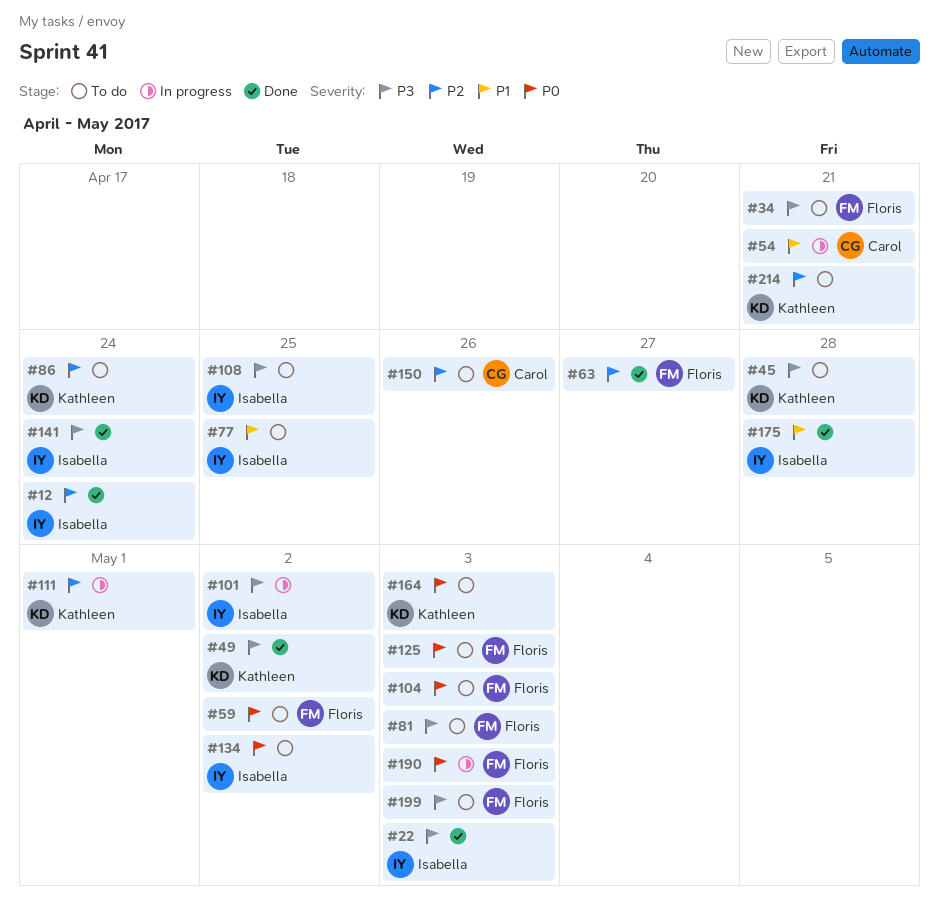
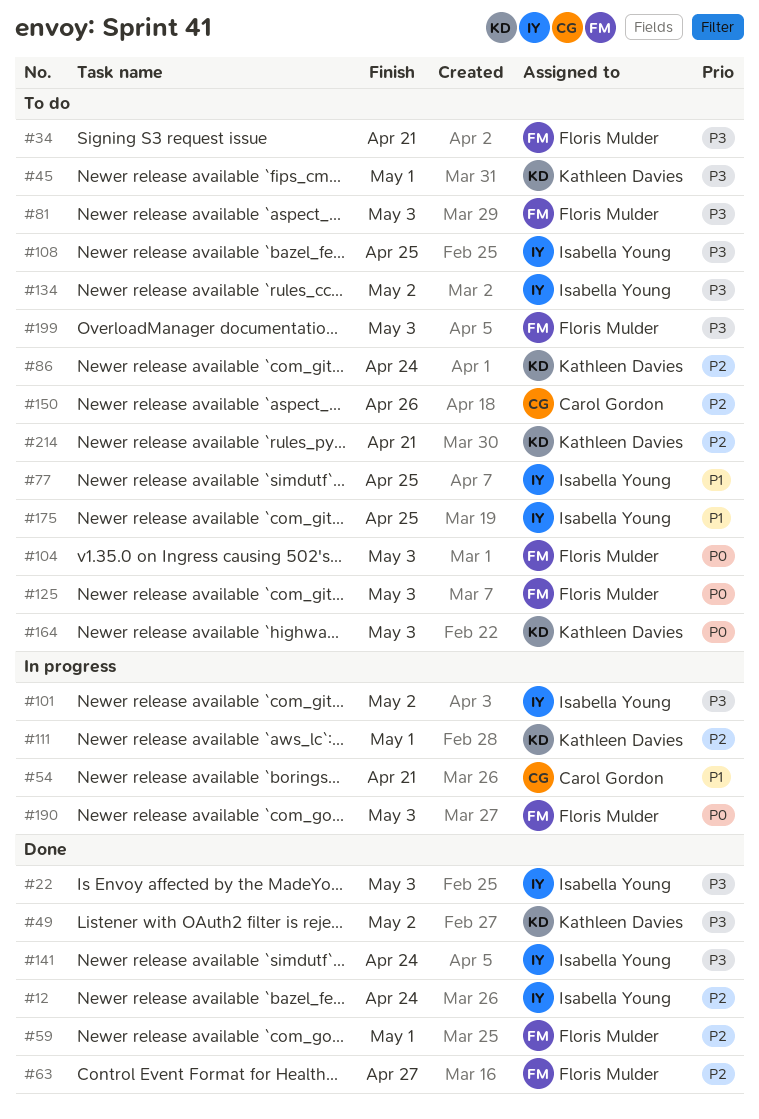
#45, due: Apr 28 -> May 1
#59, status: To do -> Done
#59, priority: P0 -> P2
#59, due: May 2 -> May 1
#134, priority: P0 -> P3
#175, status: Done -> To do
#175, due: Apr 28 -> Apr 25

